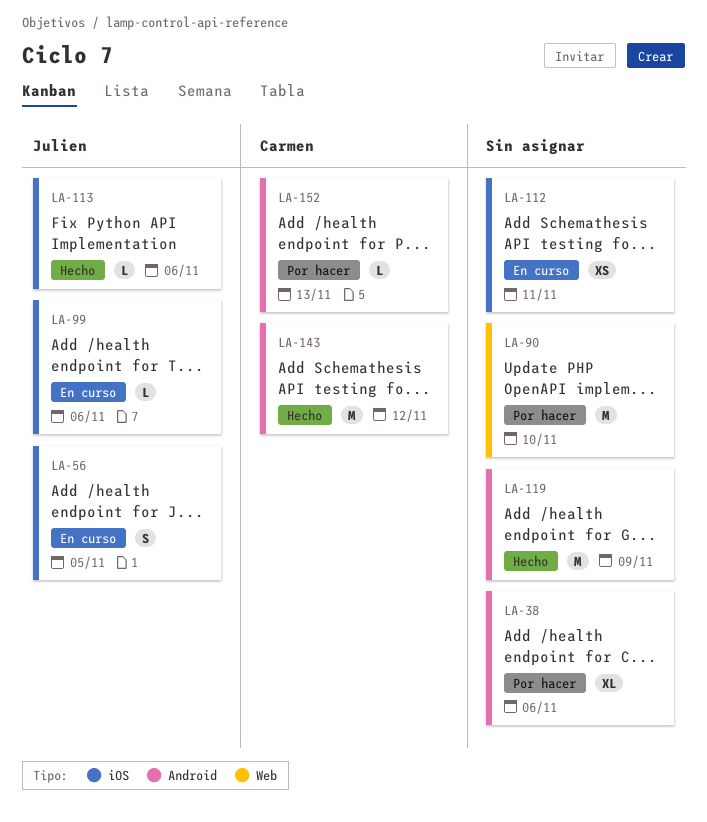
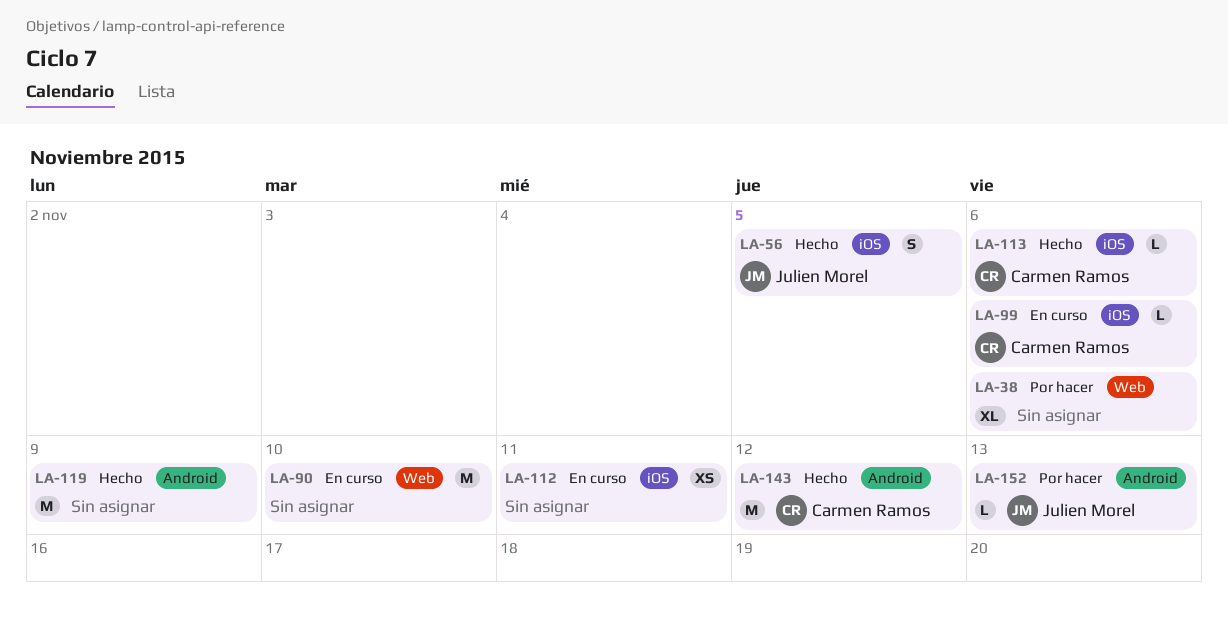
LA-38, label: Android -> Web
LA-56, status: En curso -> Hecho
LA-90, status: Por hacer -> En curso
LA-99, owner: Julien Morel -> Carmen Ramos
LA-113, owner: Julien Morel -> Carmen Ramos
LA-152, owner: Carmen Ramos -> Julien Morel

